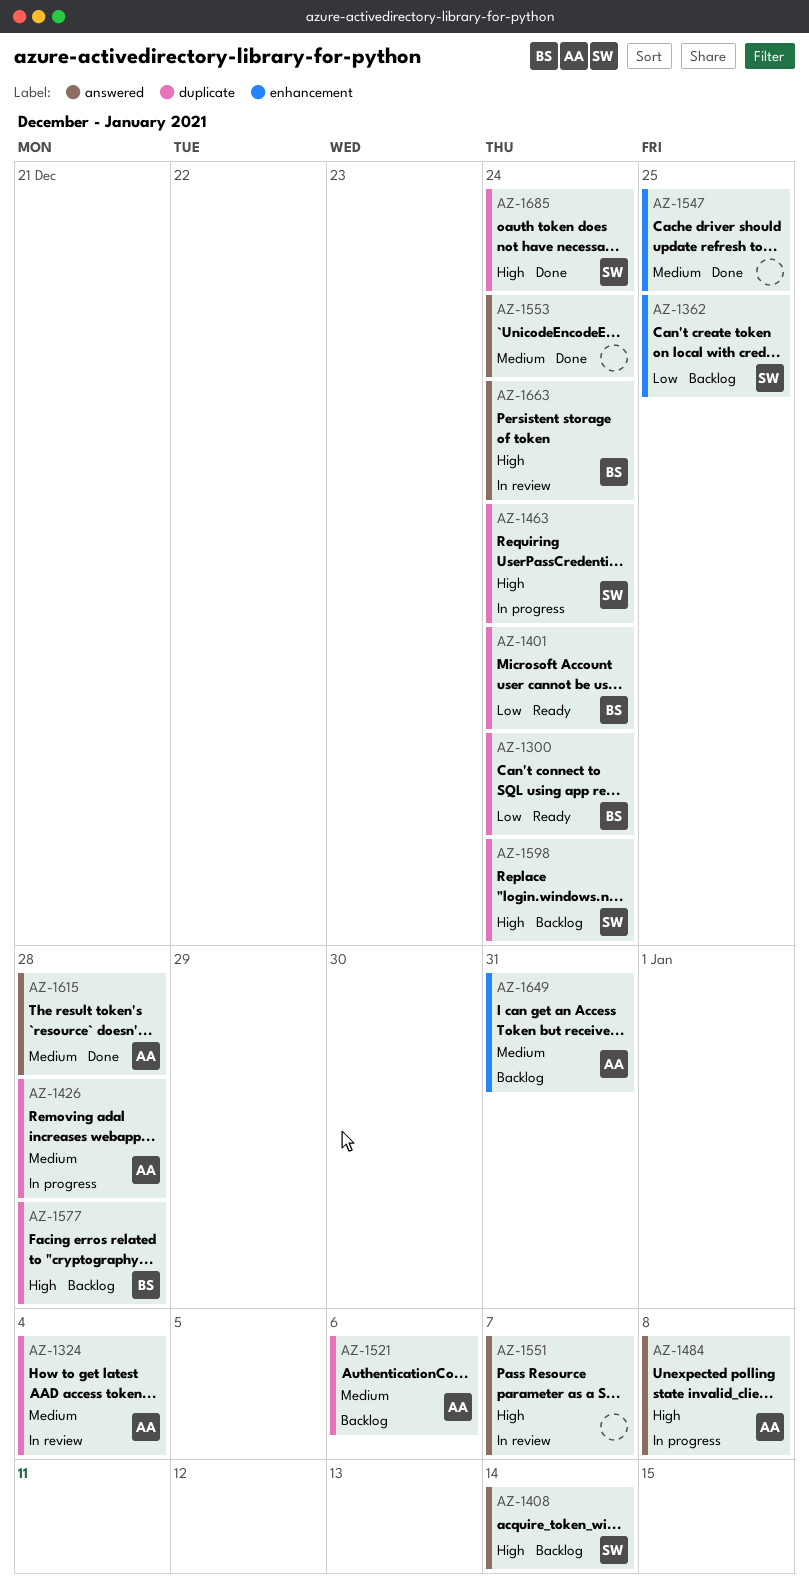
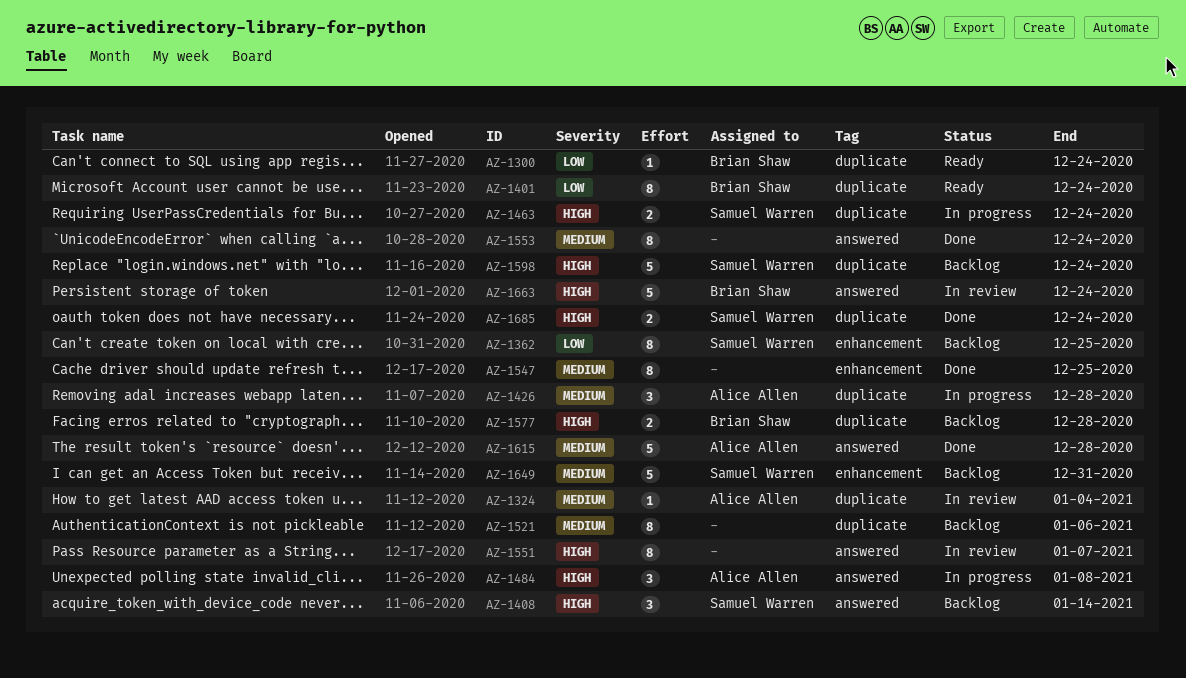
AZ-1521, owner: Alice Allen -> none
AZ-1649, owner: Alice Allen -> Samuel Warren

